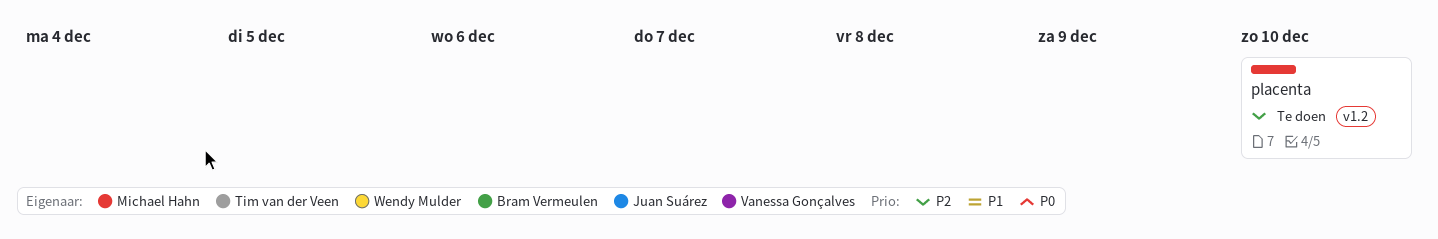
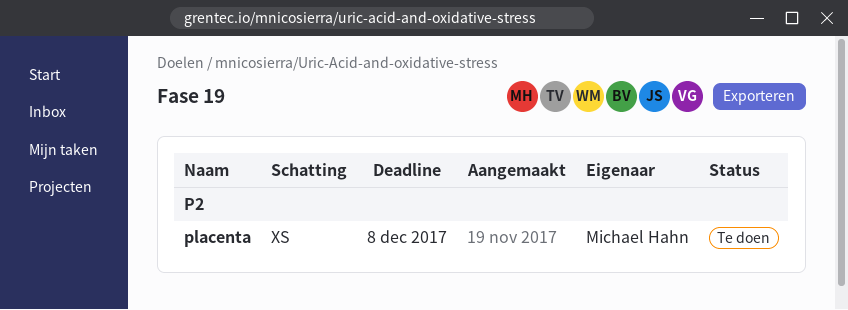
placenta, due: Dec 10 -> Dec 8

